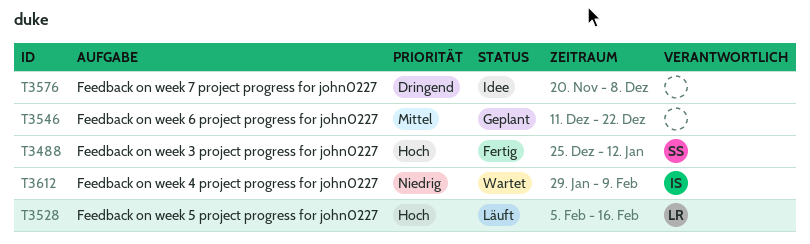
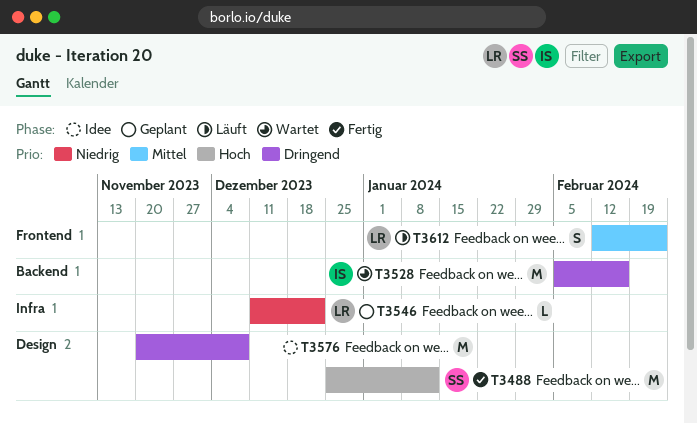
T3528, status: Läuft -> Wartet
T3528, owner: LR -> IS
T3528, priority: Hoch -> Dringend
T3546, owner: none -> LR
T3546, priority: Mittel -> Niedrig
T3612, status: Wartet -> Läuft
T3612, owner: IS -> LR
T3612, priority: Niedrig -> Mittel
T3612, start: Jan 29 -> Feb 12
T3612, due: Feb 9 -> Feb 23

